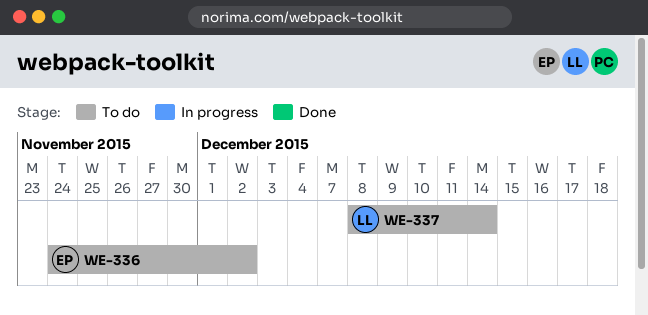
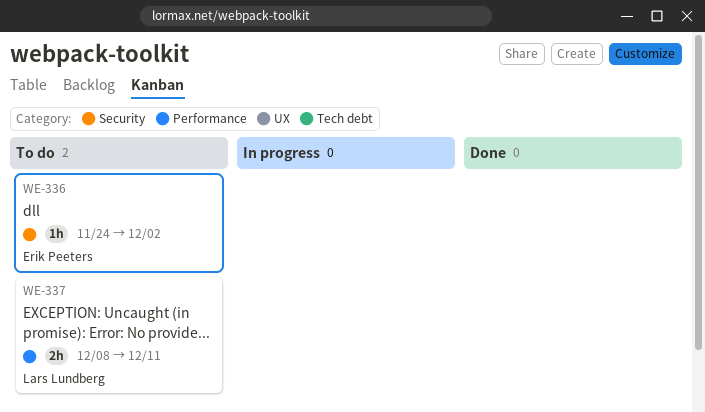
WE-337, due: Dec 14 -> Dec 11

